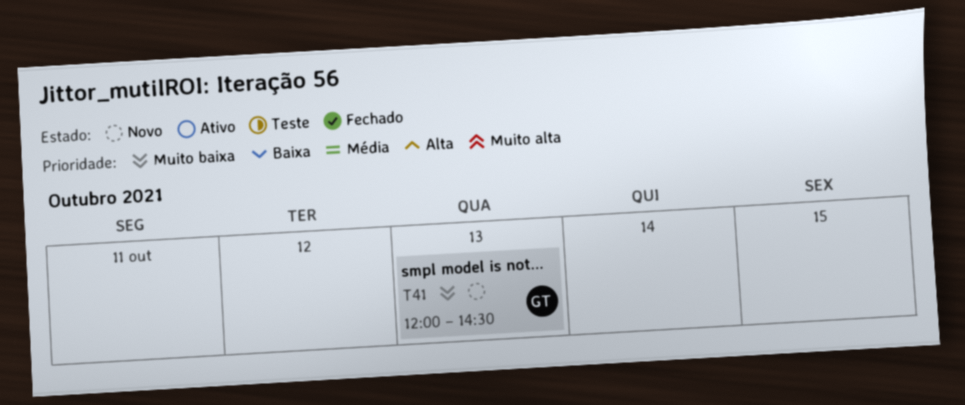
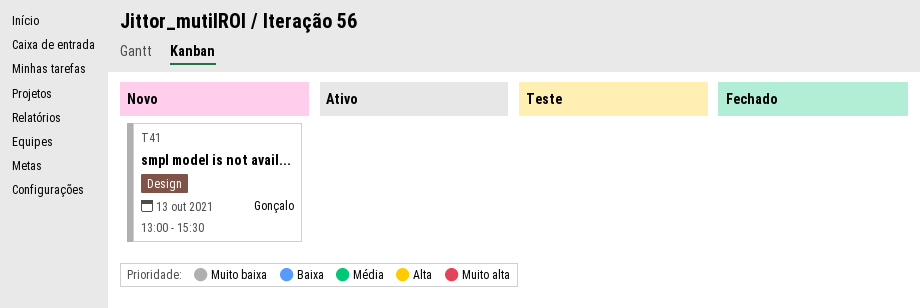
T41, begins: 12:00 -> 13:00
T41, ends: 14:30 -> 15:30

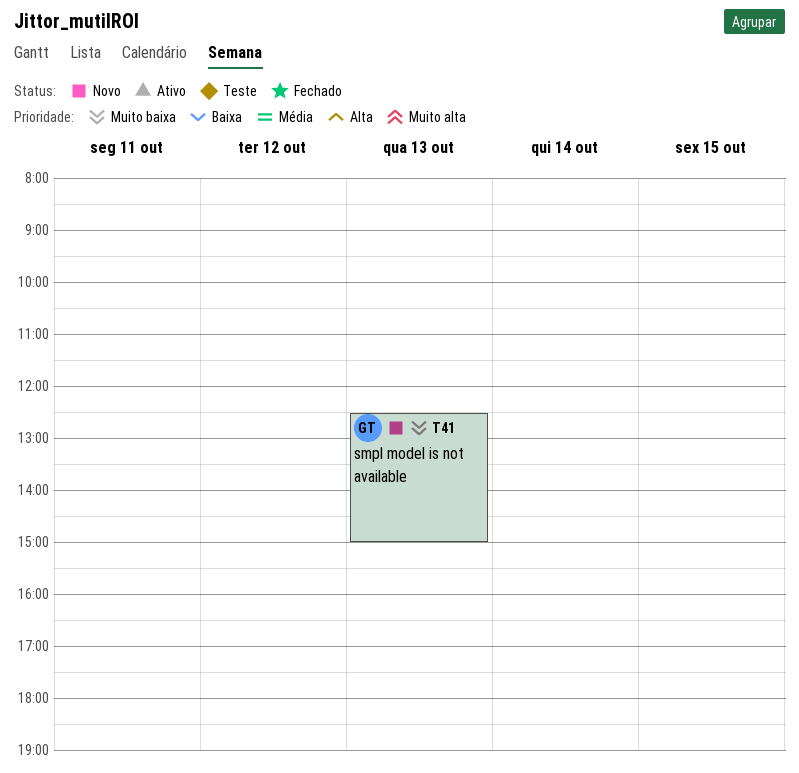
T41, begins: 13:00 -> 12:30
T41, ends: 15:30 -> 15:00

